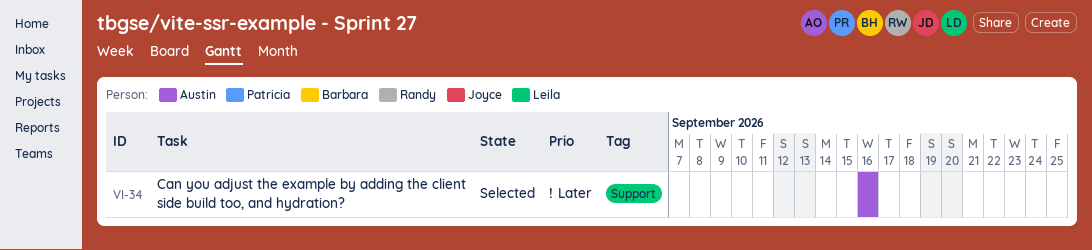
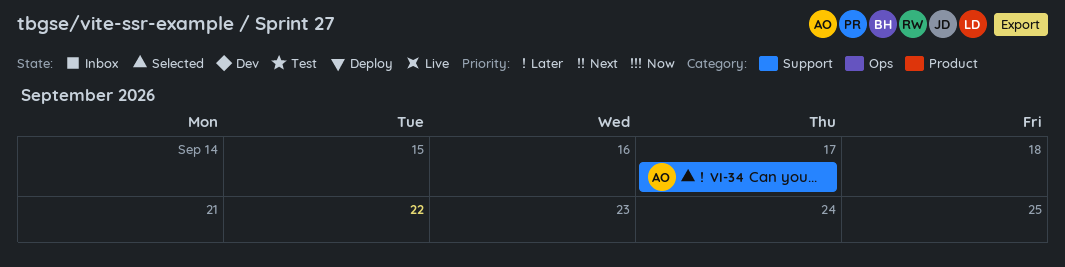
VI-34, start: Sep 16 -> Sep 17
VI-34, due: Sep 16 -> Sep 17

